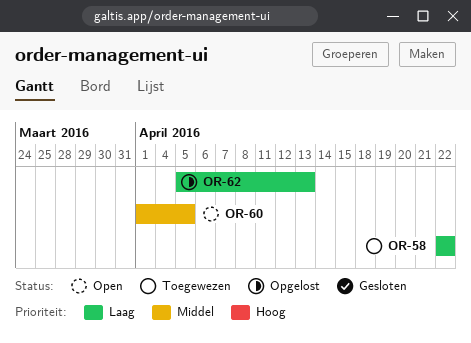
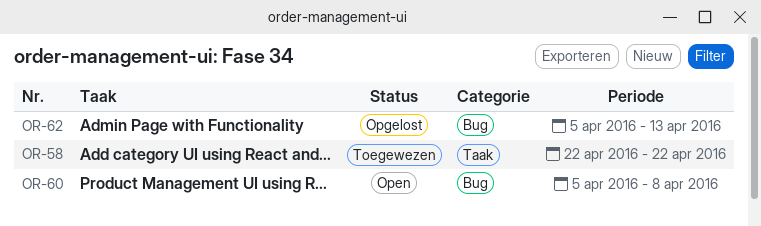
OR-60, start: Apr 1 -> Apr 5
OR-60, due: Apr 5 -> Apr 8

